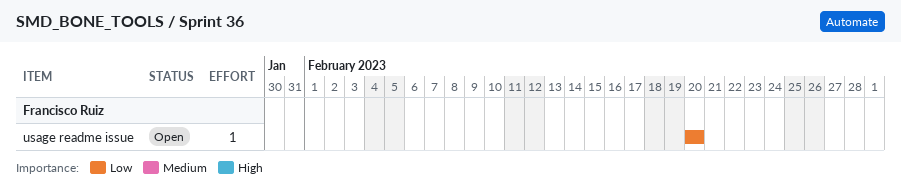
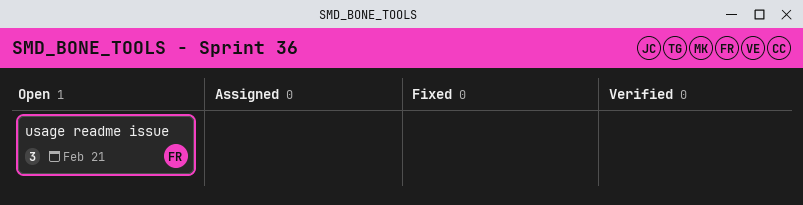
usage readme issue, estimate: 1 -> 3
usage readme issue, due: Feb 20 -> Feb 21

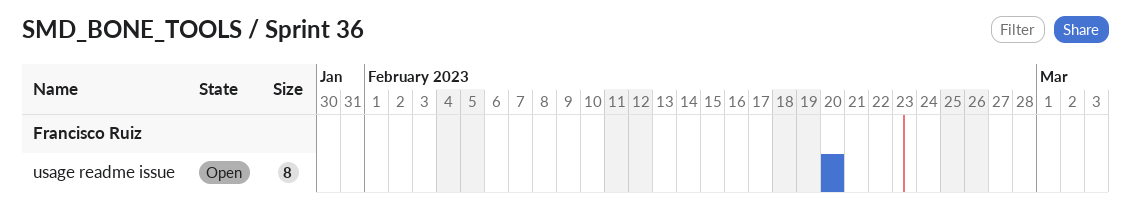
usage readme issue, estimate: 3 -> 8
usage readme issue, due: Feb 21 -> Feb 20

